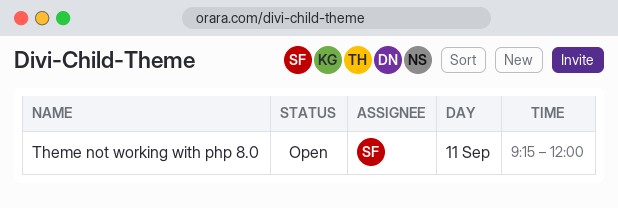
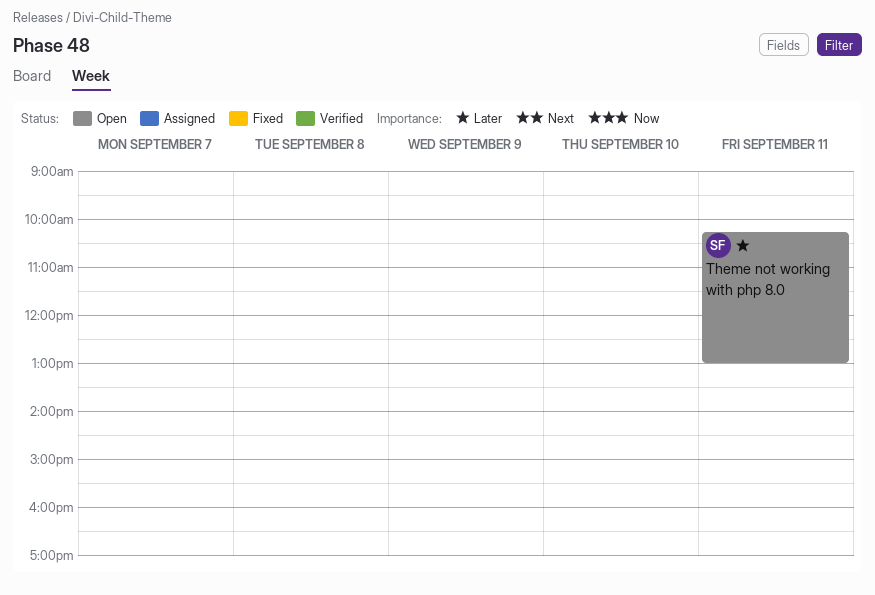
Theme not working with php 8.0, begins: 09:15 -> 10:15
Theme not working with php 8.0, ends: 12:00 -> 13:00

